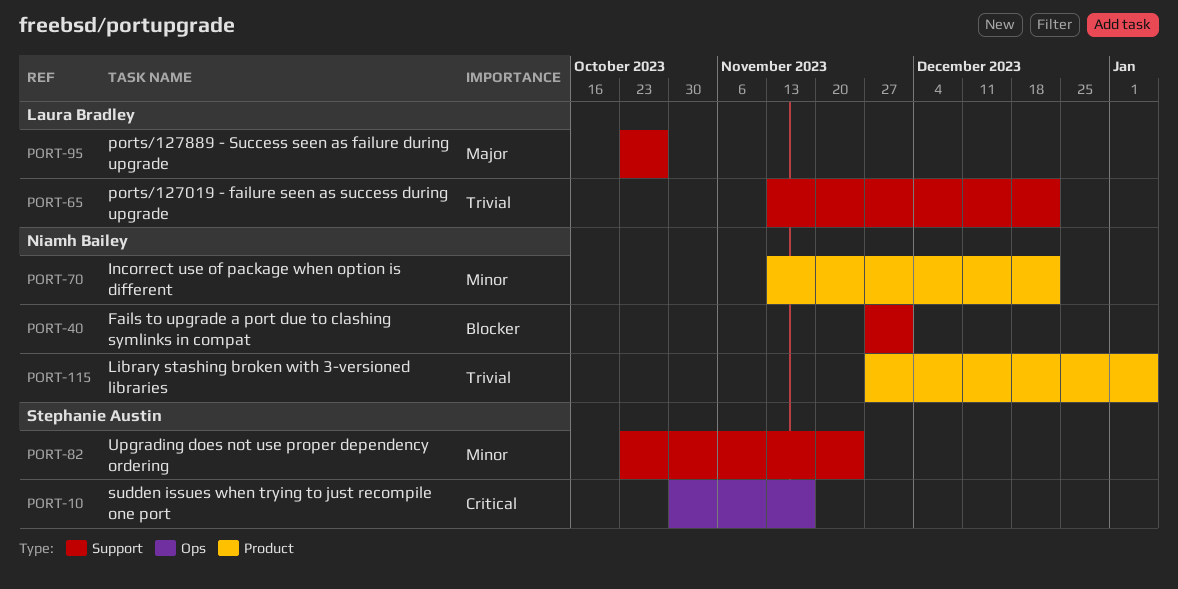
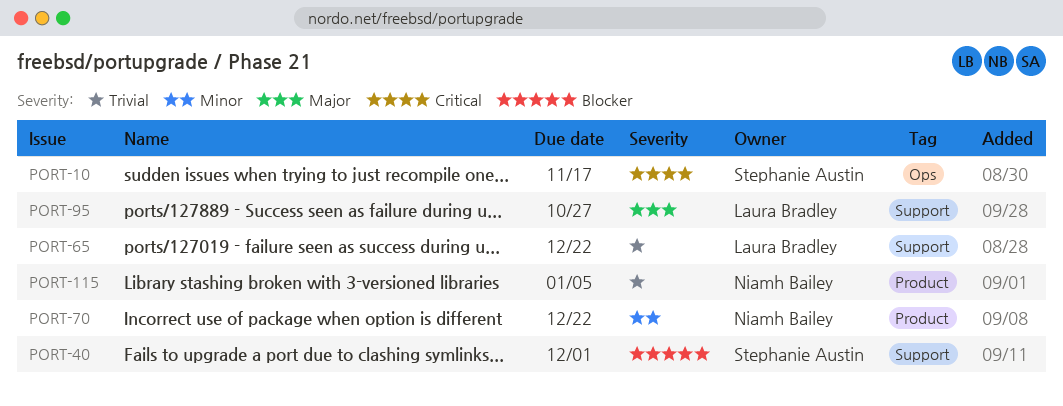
PORT-40, owner: Niamh Bailey -> Stephanie Austin
PORT-82: present -> none

